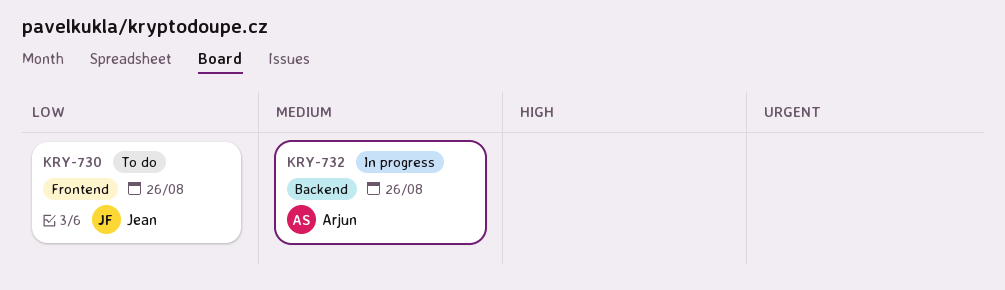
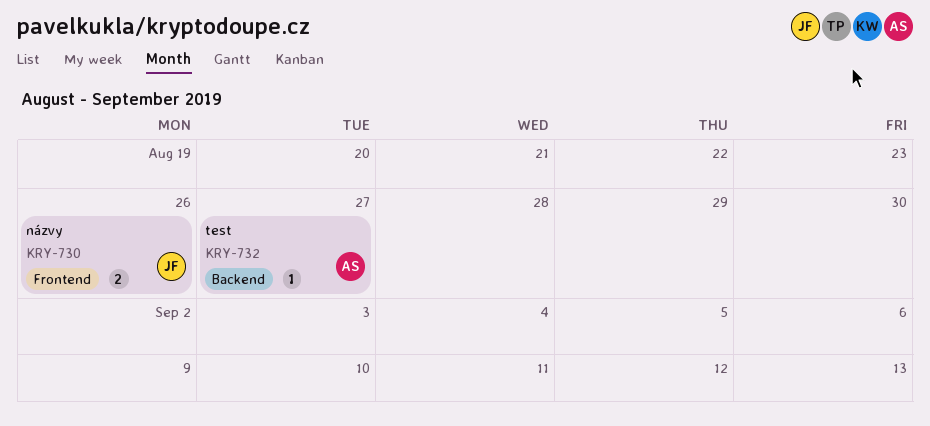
KRY-732, due: Aug 26 -> Aug 27

